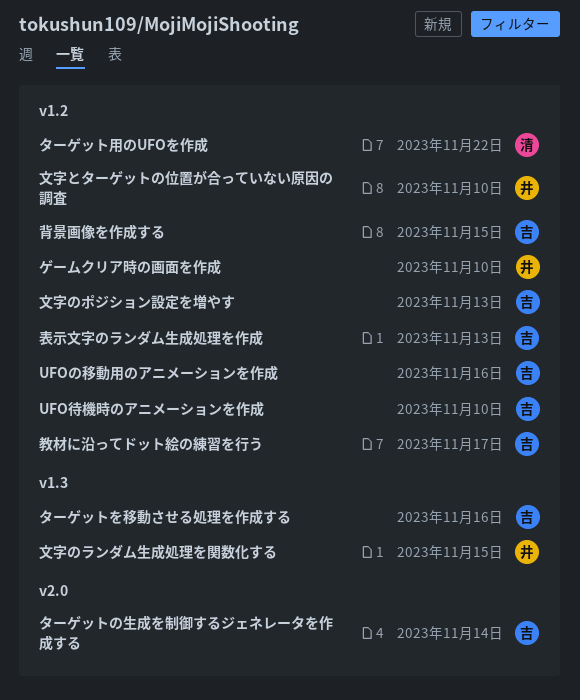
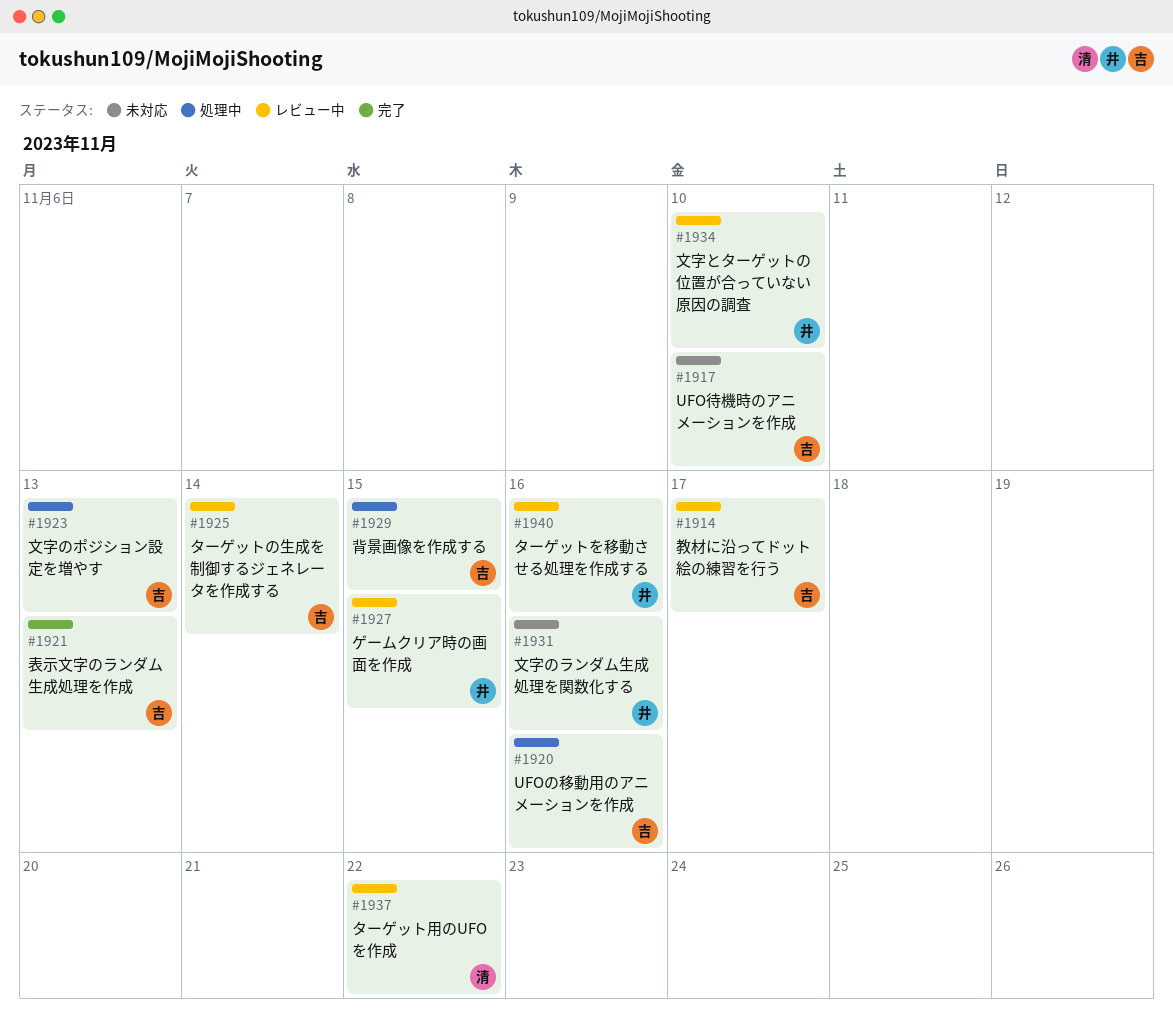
ゲームクリア時の画面を作成, due: Nov 10 -> Nov 15
ターゲットを移動させる処理を作成する, owner: 吉 -> 井
文字のランダム生成処理を関数化する, due: Nov 15 -> Nov 16

